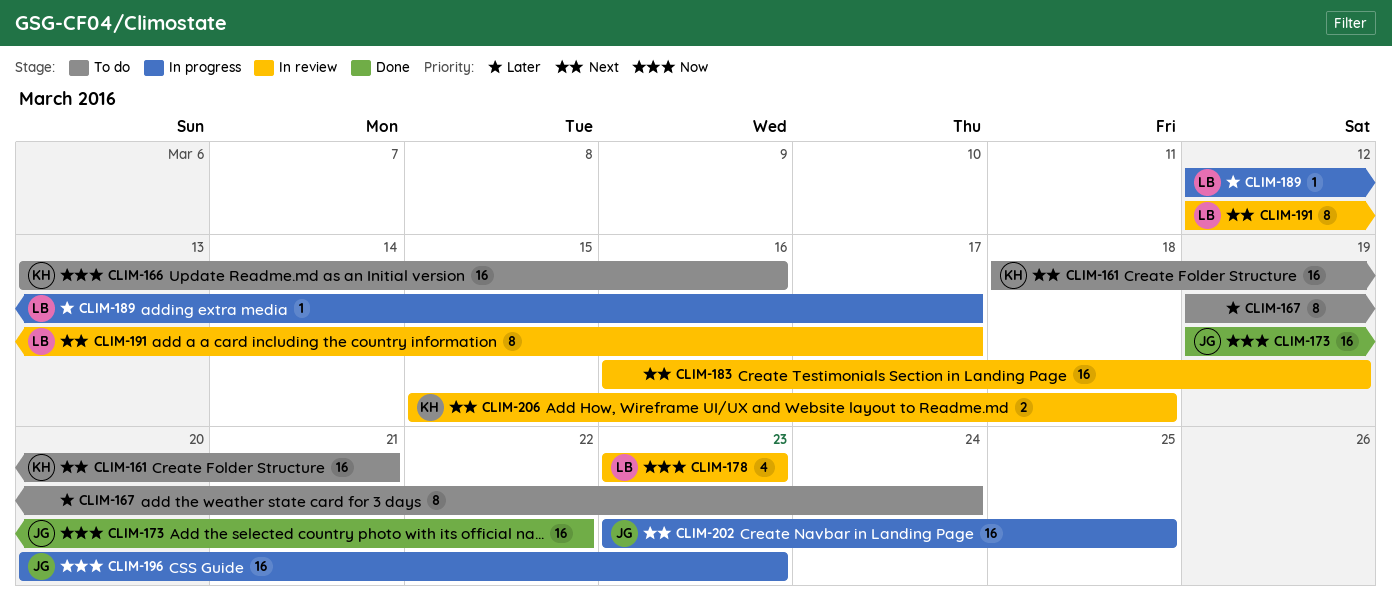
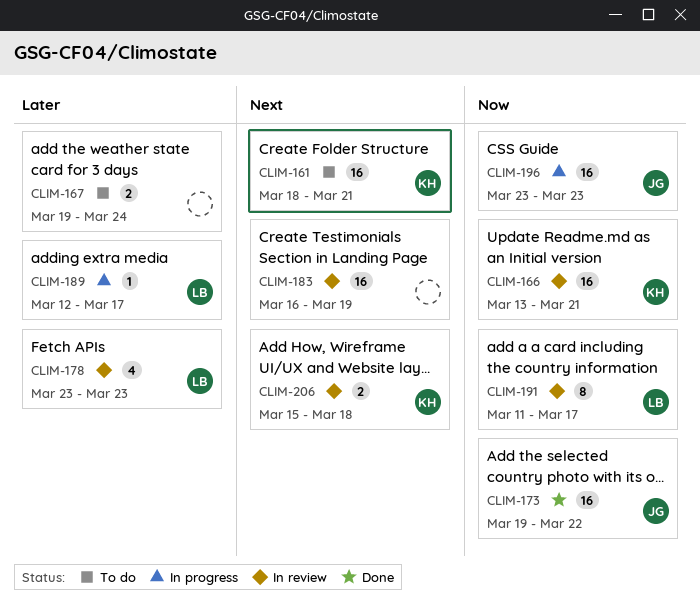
CLIM-166, status: To do -> In review
CLIM-166, due: Mar 16 -> Mar 21
CLIM-167, estimate: 8 -> 2
CLIM-178, priority: Now -> Later
CLIM-191, priority: Next -> Now
CLIM-191, start: Mar 12 -> Mar 11
CLIM-196, start: Mar 20 -> Mar 23
CLIM-202: present -> none

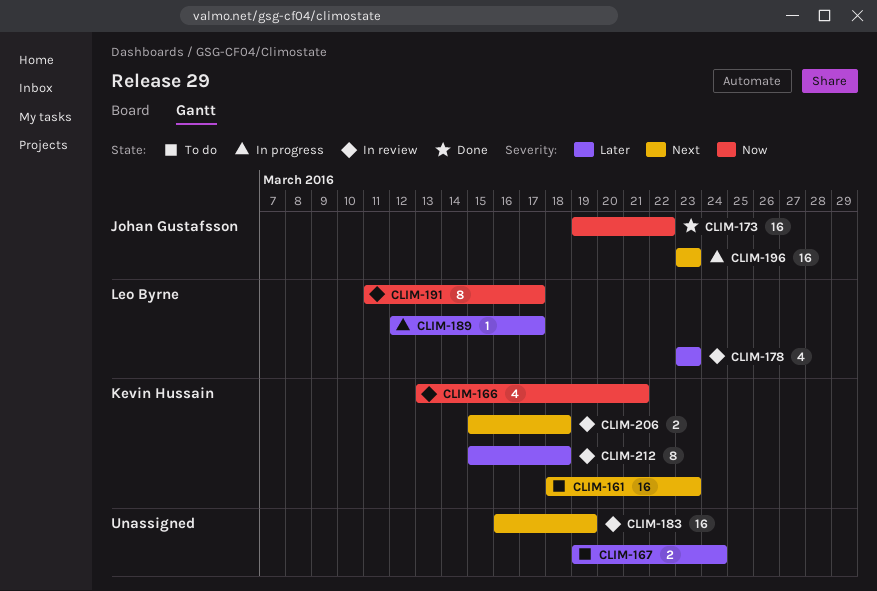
CLIM-161, due: Mar 21 -> Mar 23
CLIM-166, estimate: 16 -> 4
CLIM-196, priority: Now -> Next
CLIM-212: none -> present

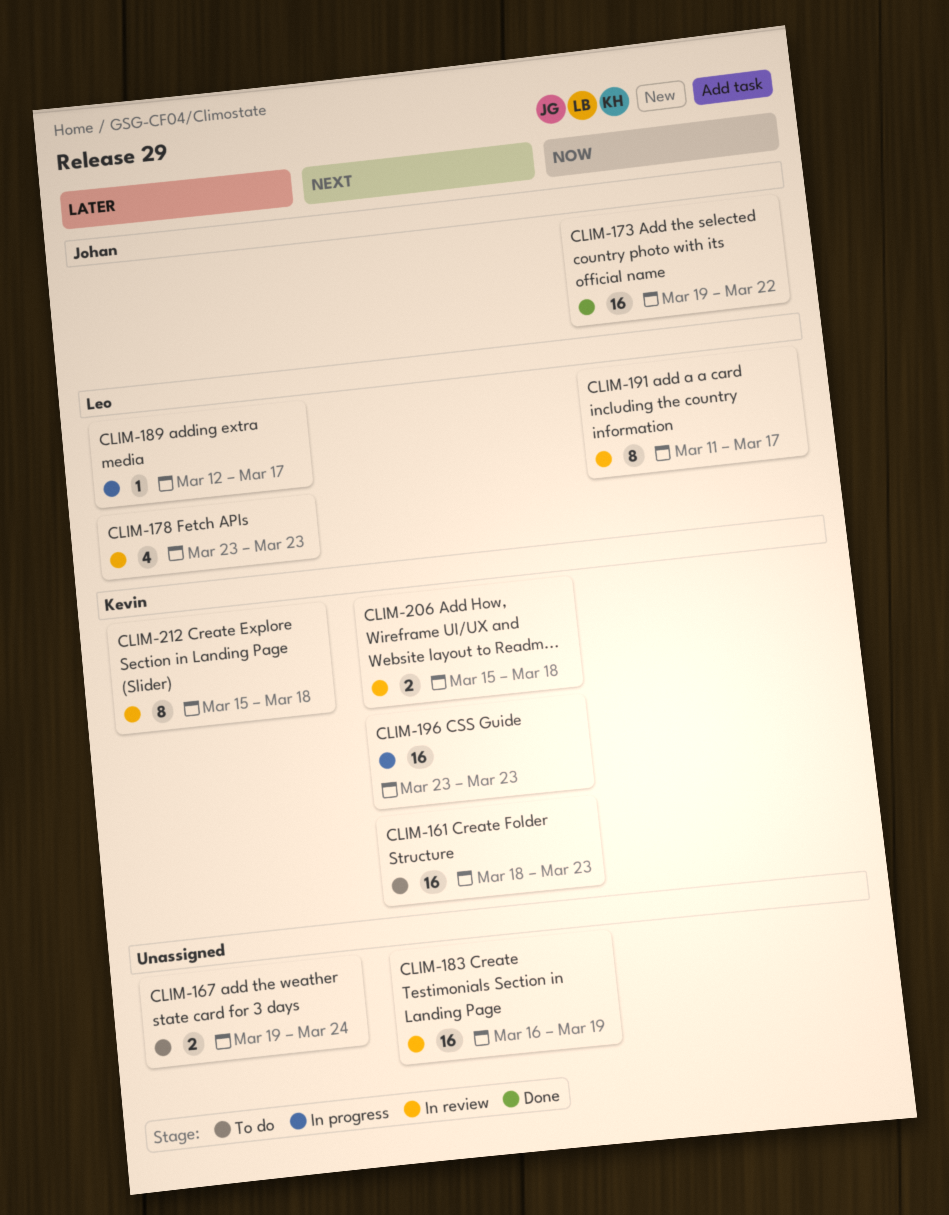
CLIM-166: present -> none
CLIM-196, owner: Johan Gustafsson -> Kevin Hussain

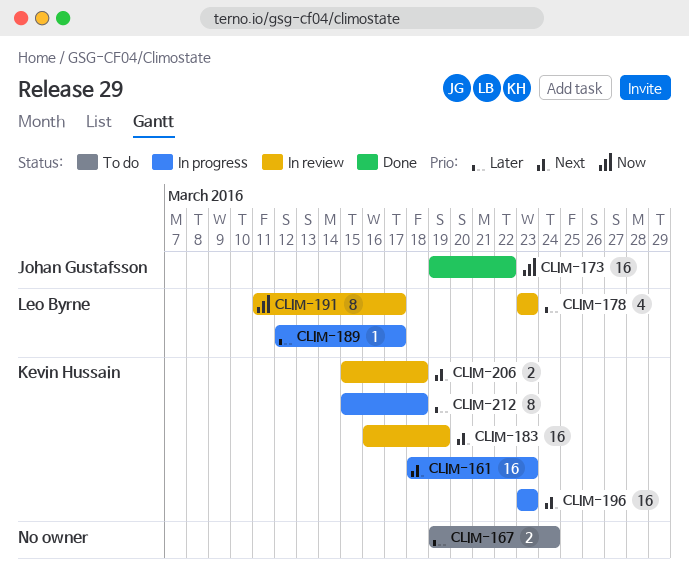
CLIM-161, status: To do -> In progress
CLIM-183, owner: none -> Kevin Hussain
CLIM-212, status: In review -> In progress

